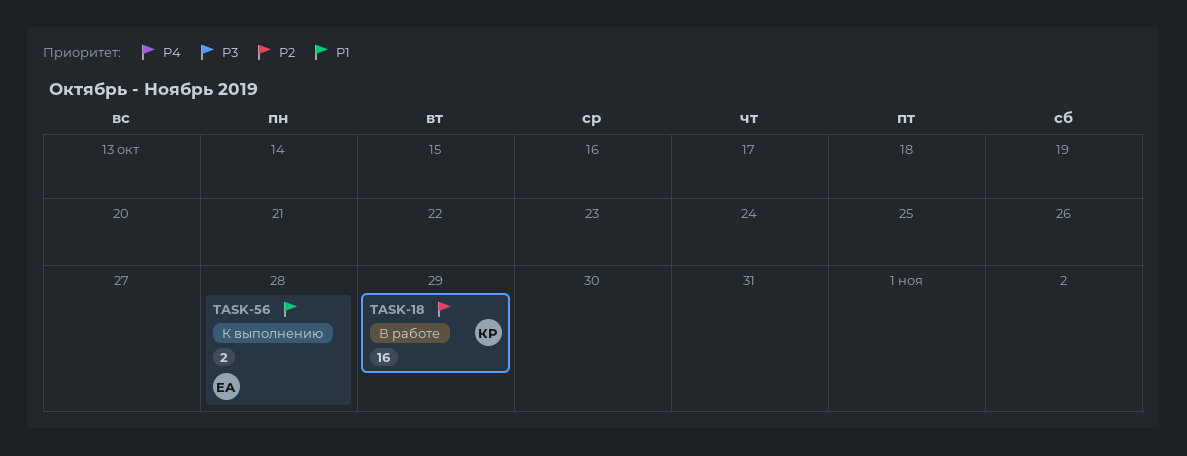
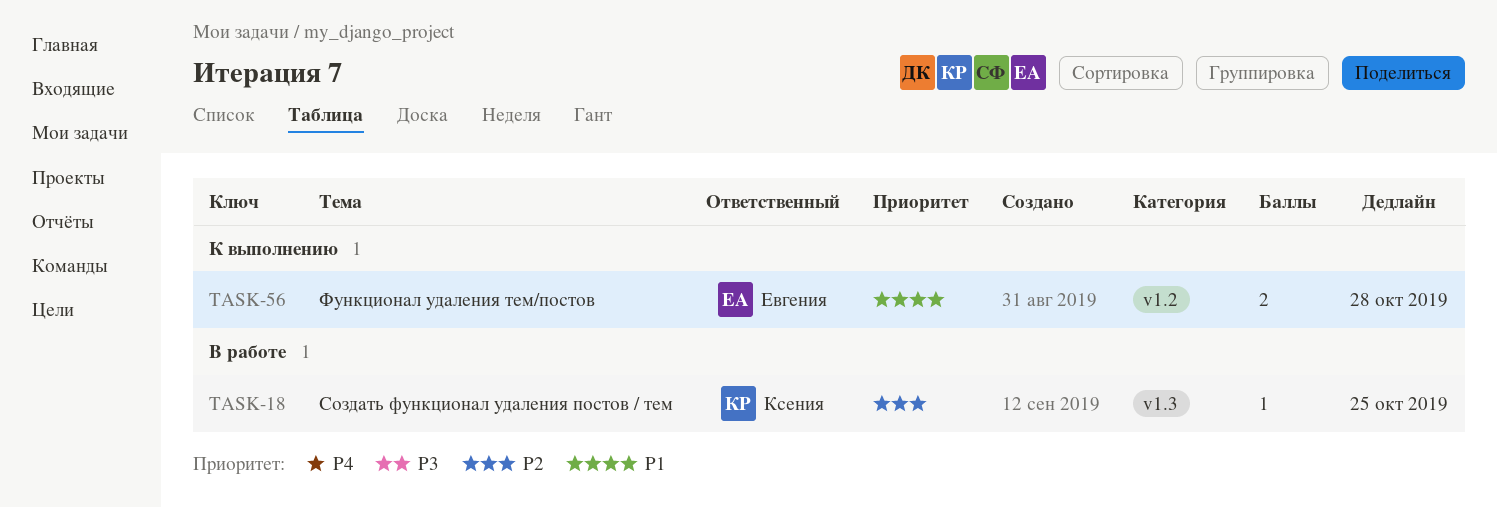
TASK-18, estimate: 16 -> 1
TASK-18, due: Oct 29 -> Oct 25

